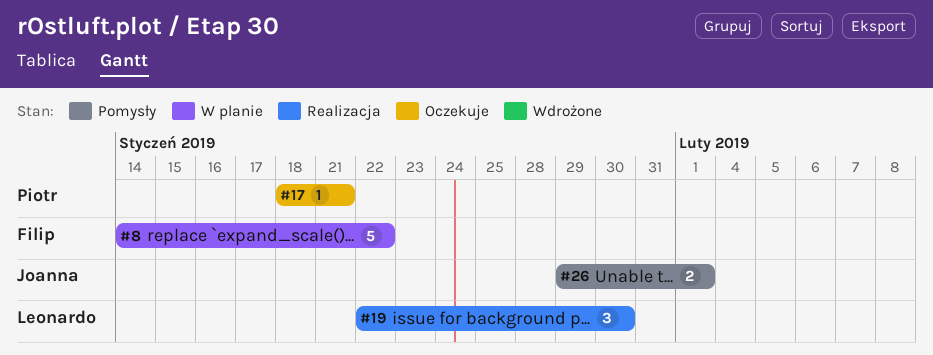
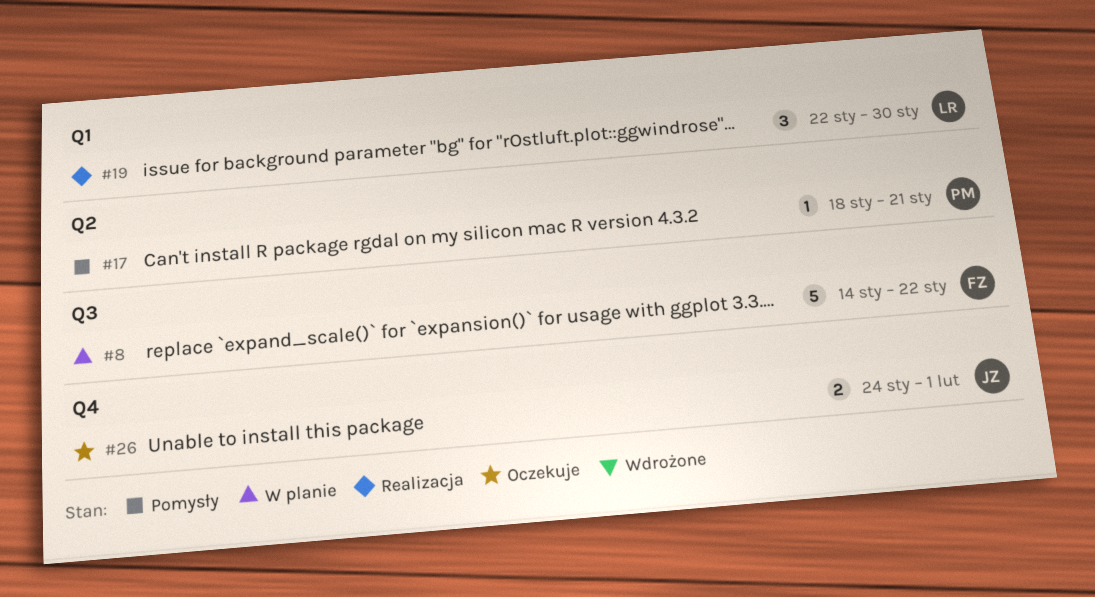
#17, status: Oczekuje -> Pomysły
#26, status: Pomysły -> Oczekuje
#26, start: Jan 29 -> Jan 24

